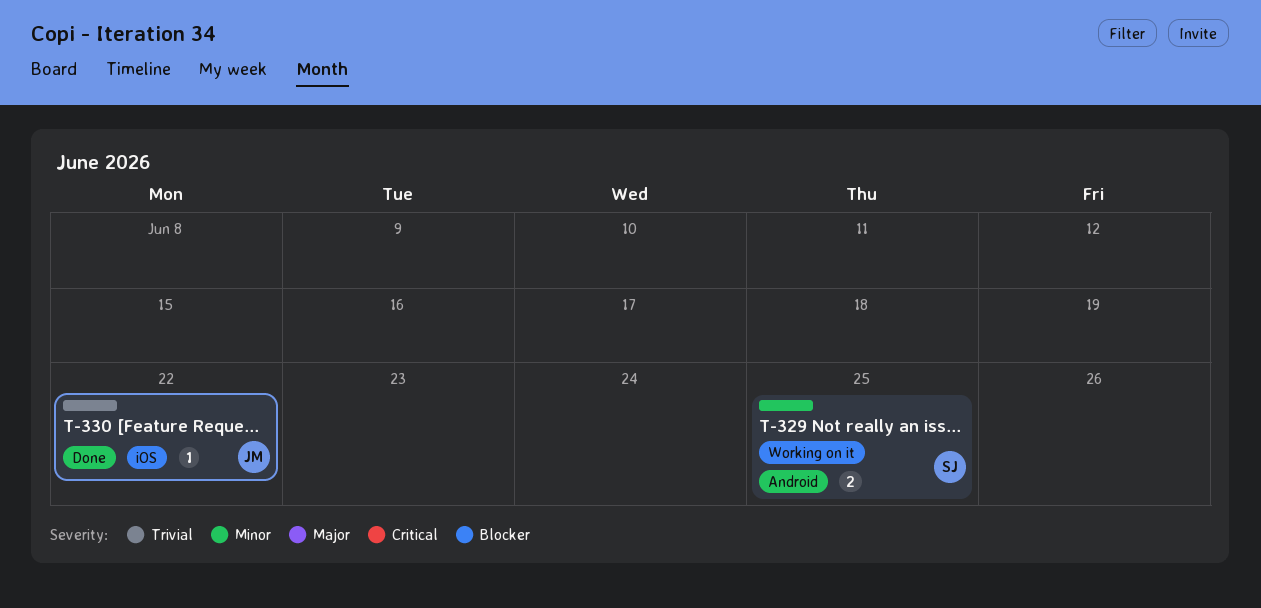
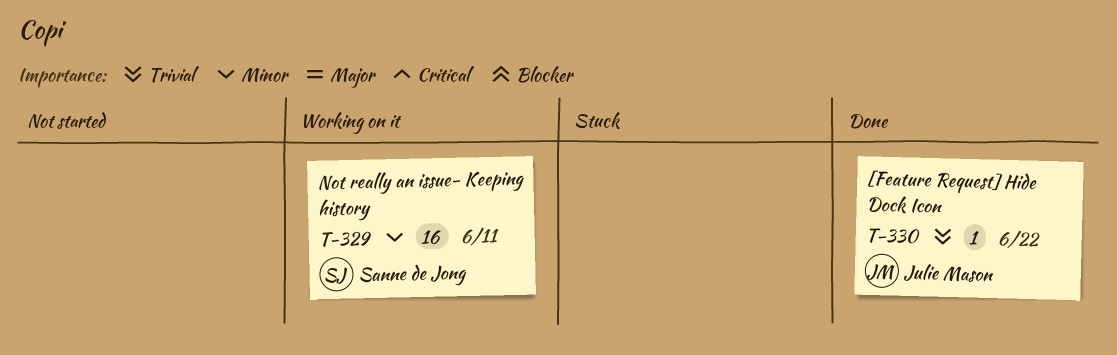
T-329, estimate: 2 -> 16
T-329, due: Jun 25 -> Jun 11

